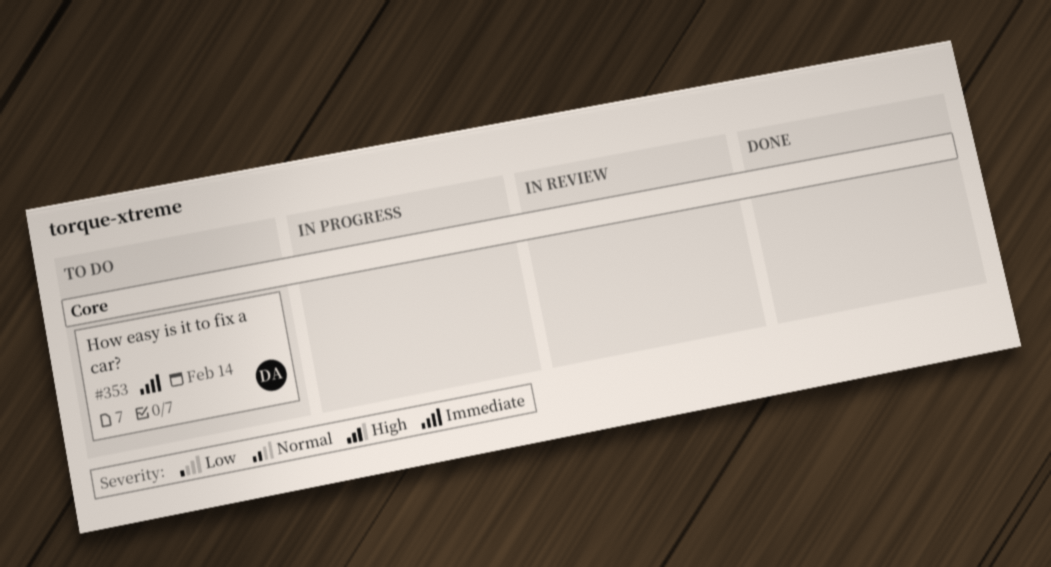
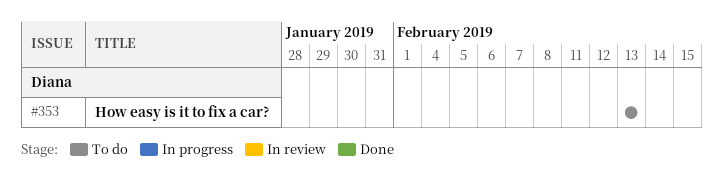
#353, due: Feb 14 -> Feb 13

